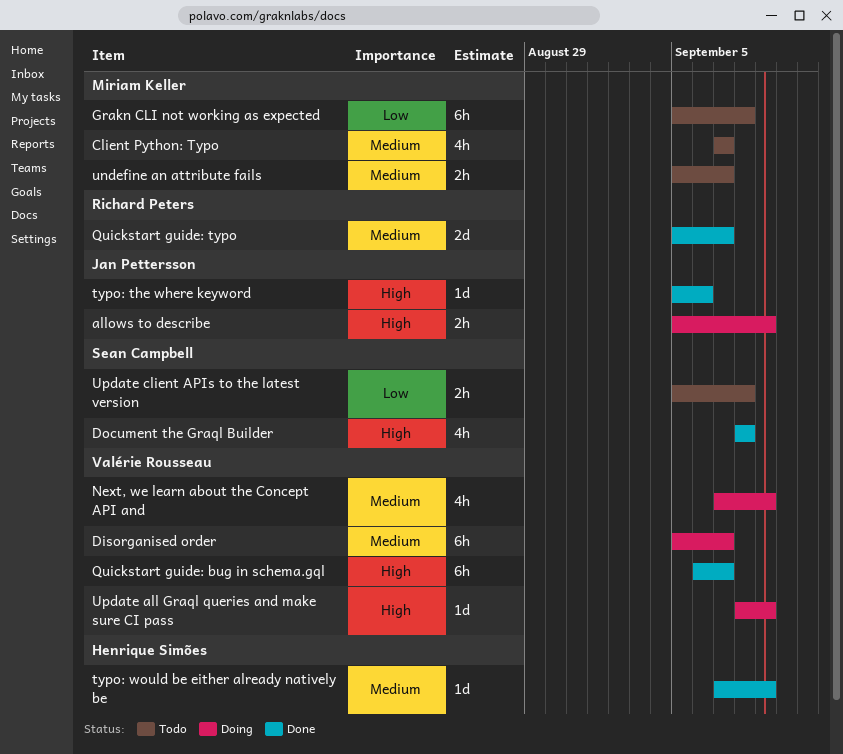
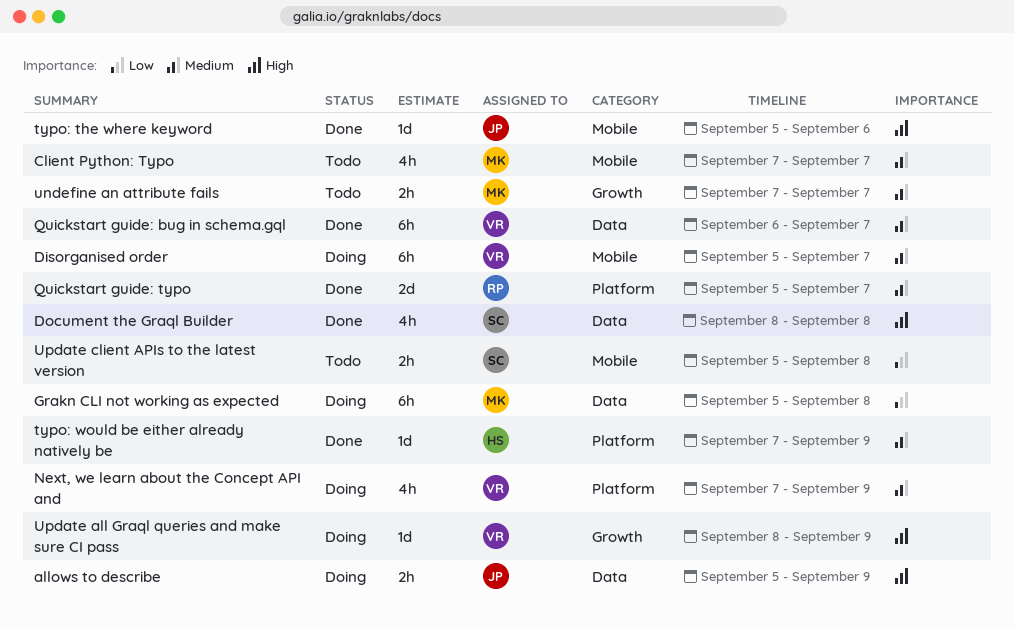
Grakn CLI not working as expected, status: Todo -> Doing
Quickstart guide: bug in schema.gql, priority: High -> Medium
undefine an attribute fails, start: Sep 5 -> Sep 7

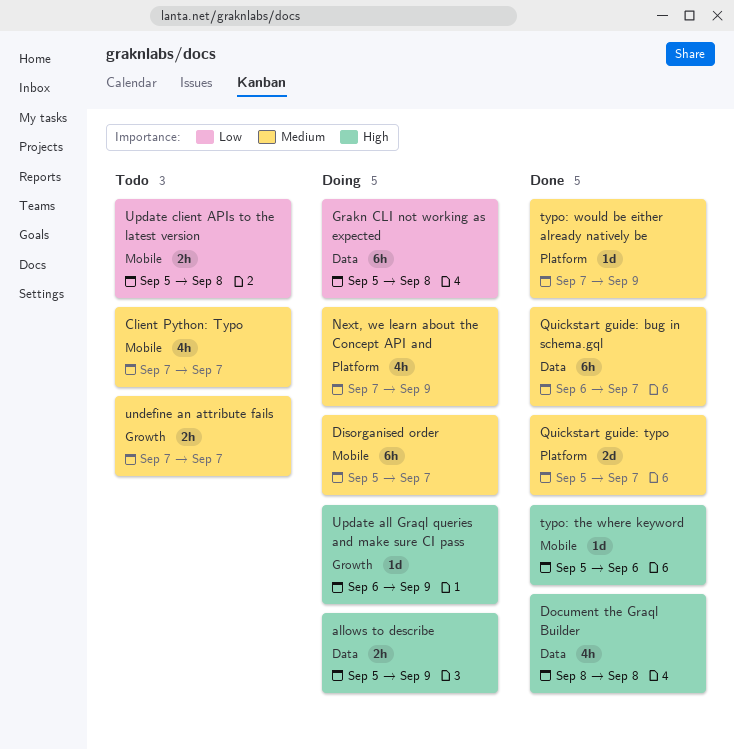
Update all Graql queries and make sure CI pass, start: Sep 8 -> Sep 6

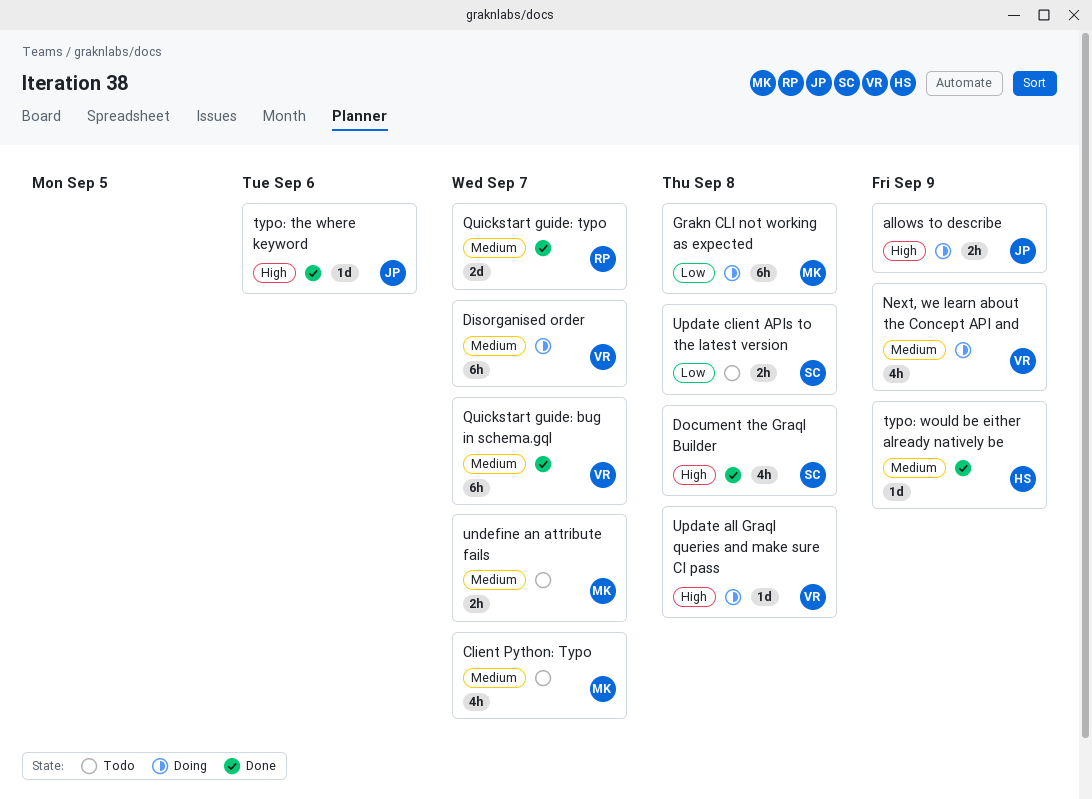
Update all Graql queries and make sure CI pass, due: Sep 9 -> Sep 8

